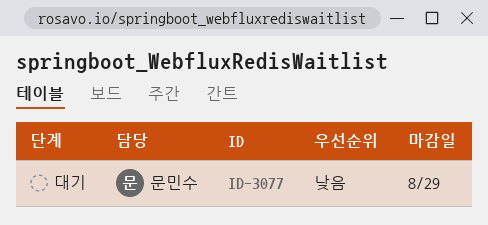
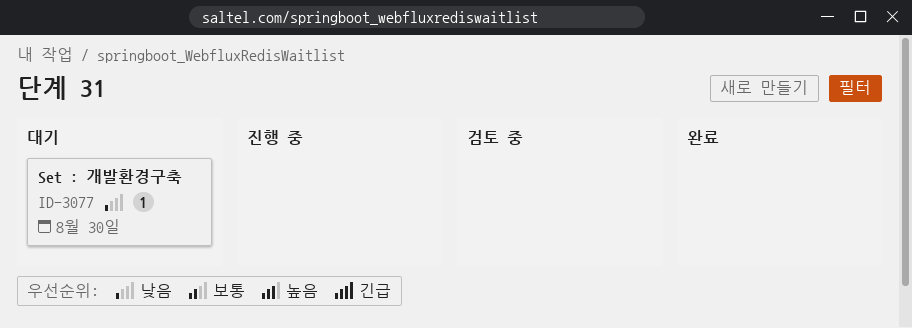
ID-3077, due: Aug 29 -> Aug 30

